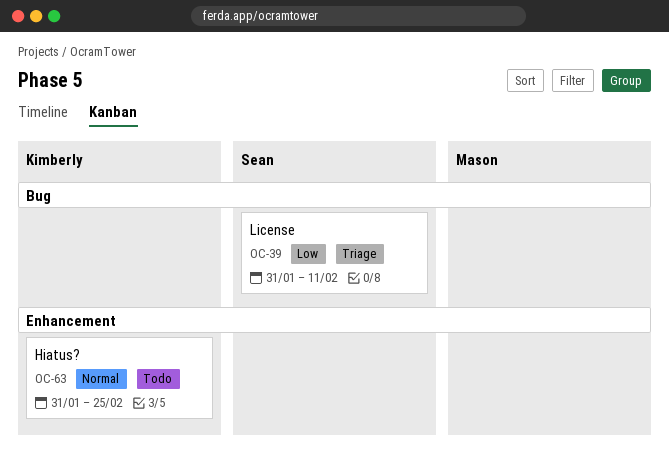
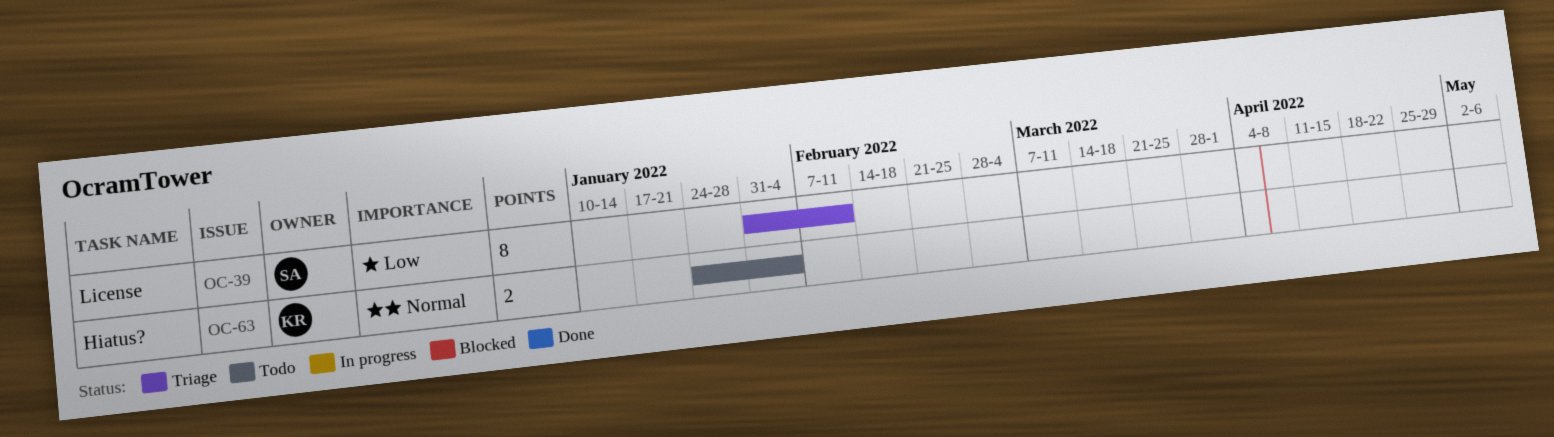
OC-63, start: Jan 31 -> Jan 24
OC-63, due: Feb 25 -> Feb 4

